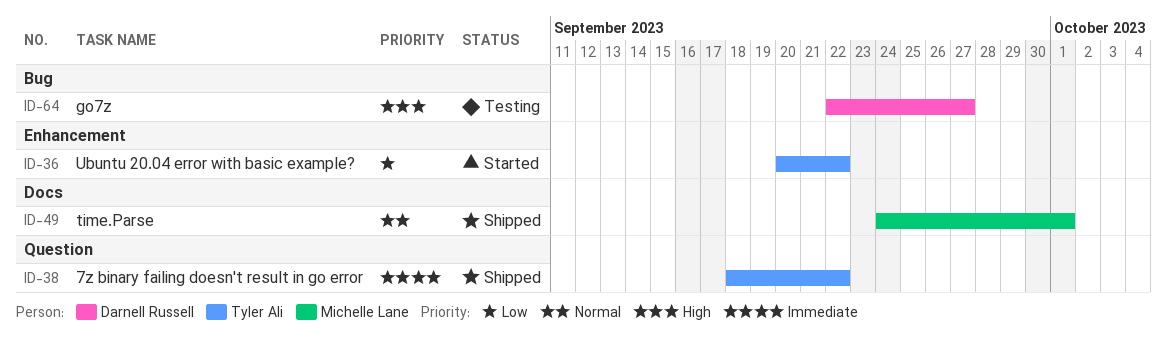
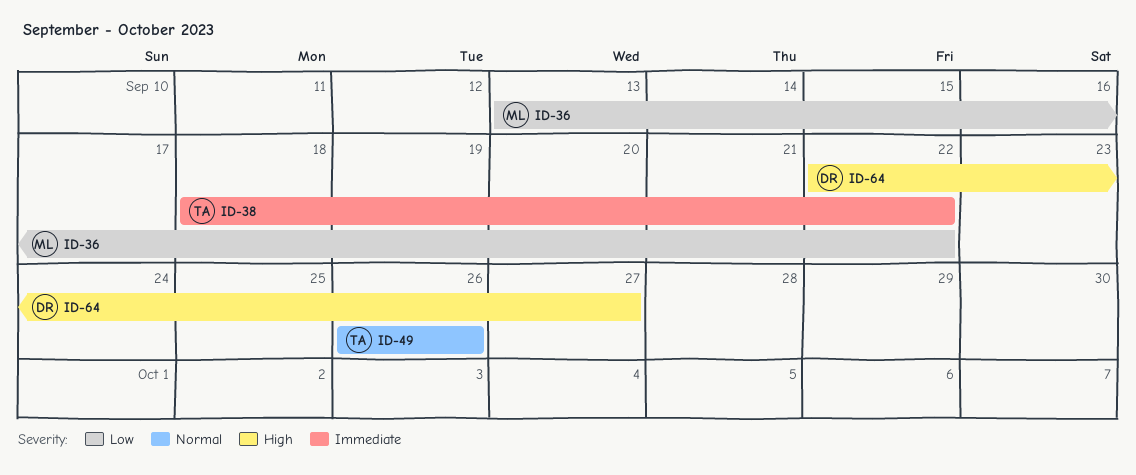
ID-36, owner: Tyler Ali -> Michelle Lane
ID-36, start: Sep 20 -> Sep 13
ID-49, owner: Michelle Lane -> Tyler Ali
ID-49, start: Sep 24 -> Sep 26
ID-49, due: Oct 1 -> Sep 26

